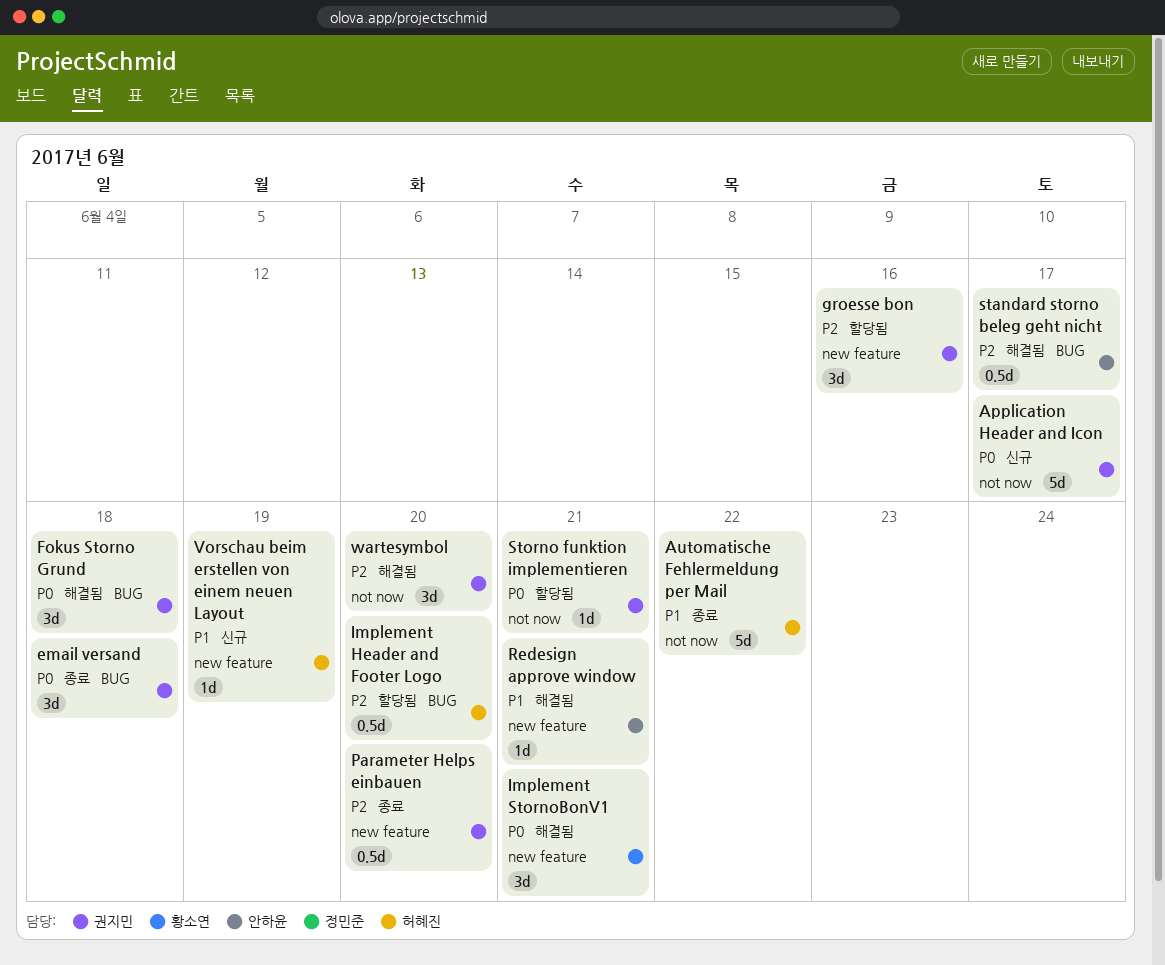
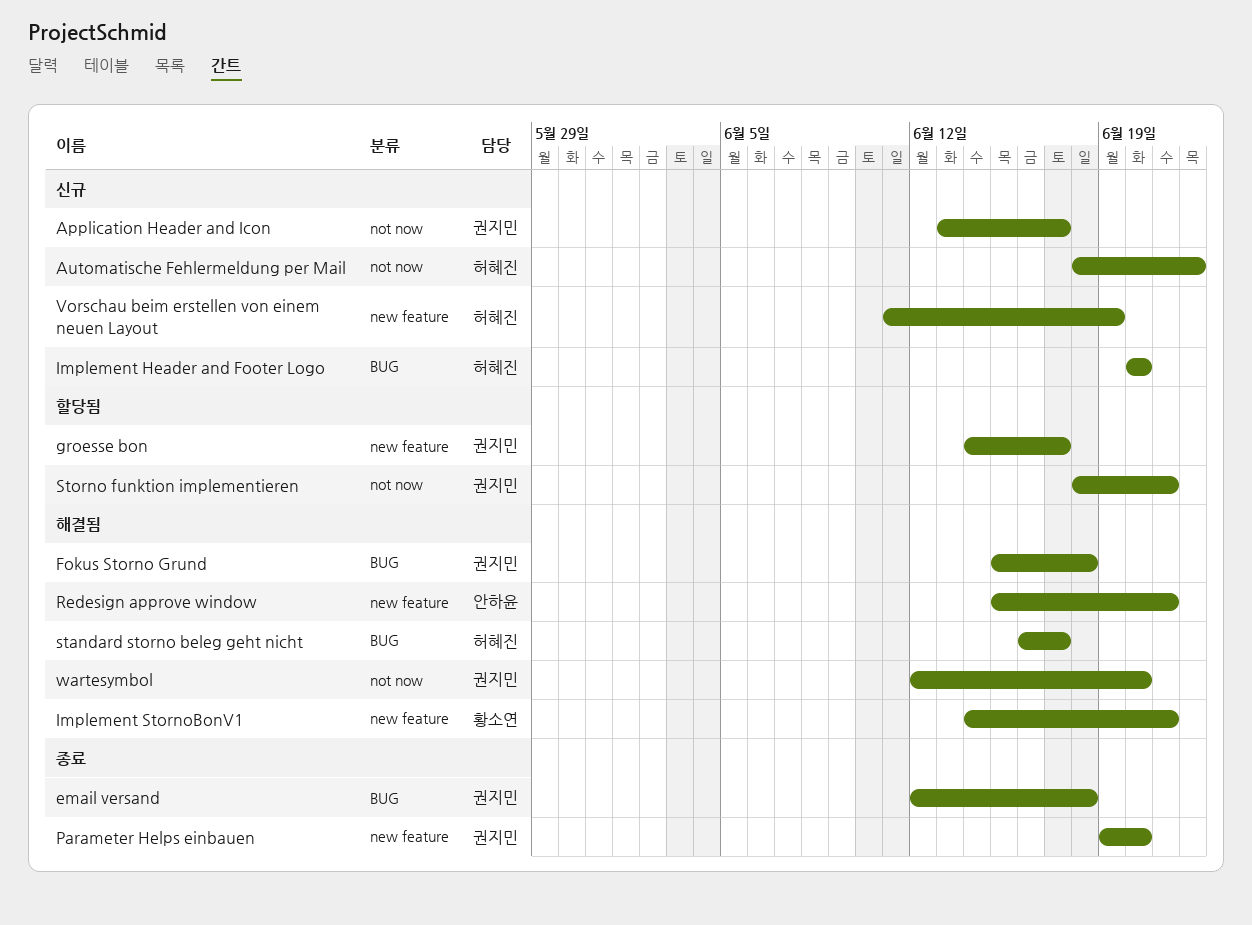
Automatische Fehlermeldung per Mail, status: 종료 -> 신규
groesse bon, due: Jun 16 -> Jun 17
Implement Header and Footer Logo, status: 할당됨 -> 신규
standard storno beleg geht nicht, owner: 안하윤 -> 허혜진

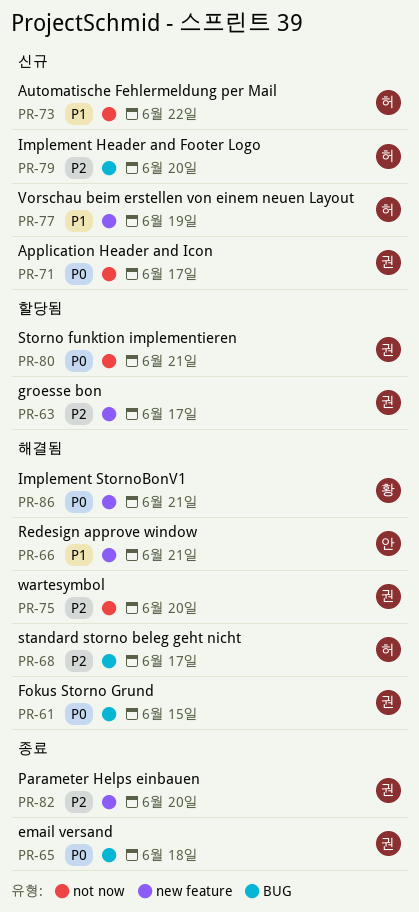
Fokus Storno Grund, due: Jun 18 -> Jun 15

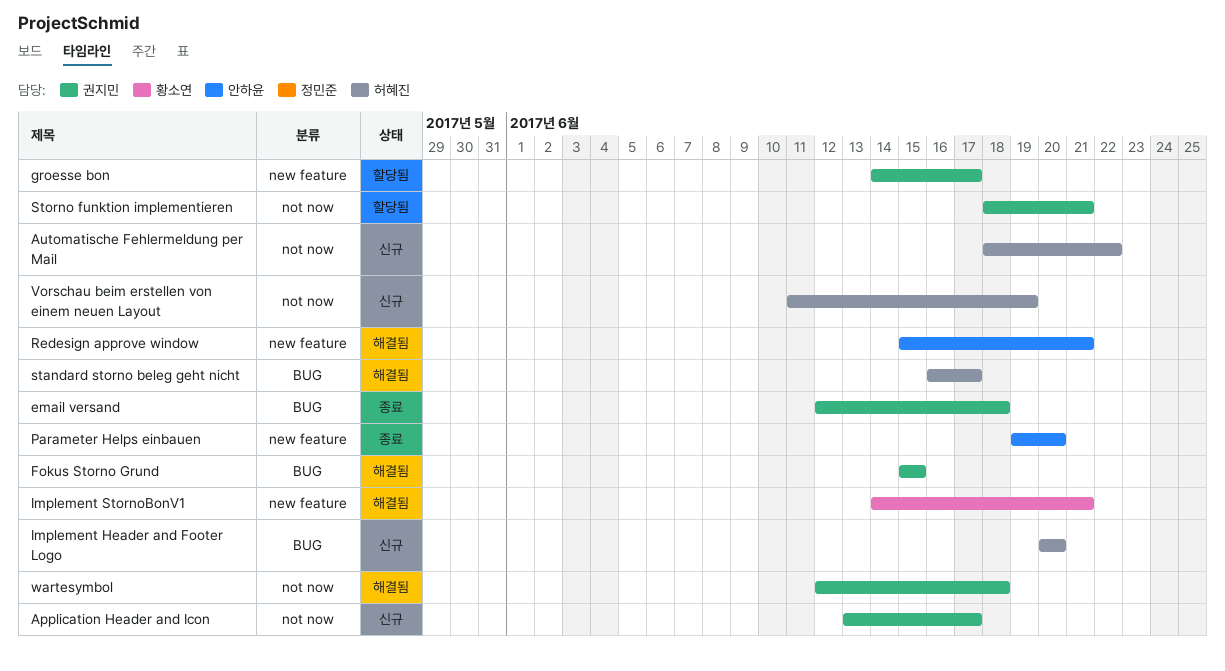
Parameter Helps einbauen, owner: 권지민 -> 안하윤
Vorschau beim erstellen von einem neuen Layout, label: new feature -> not now
wartesymbol, due: Jun 20 -> Jun 18

